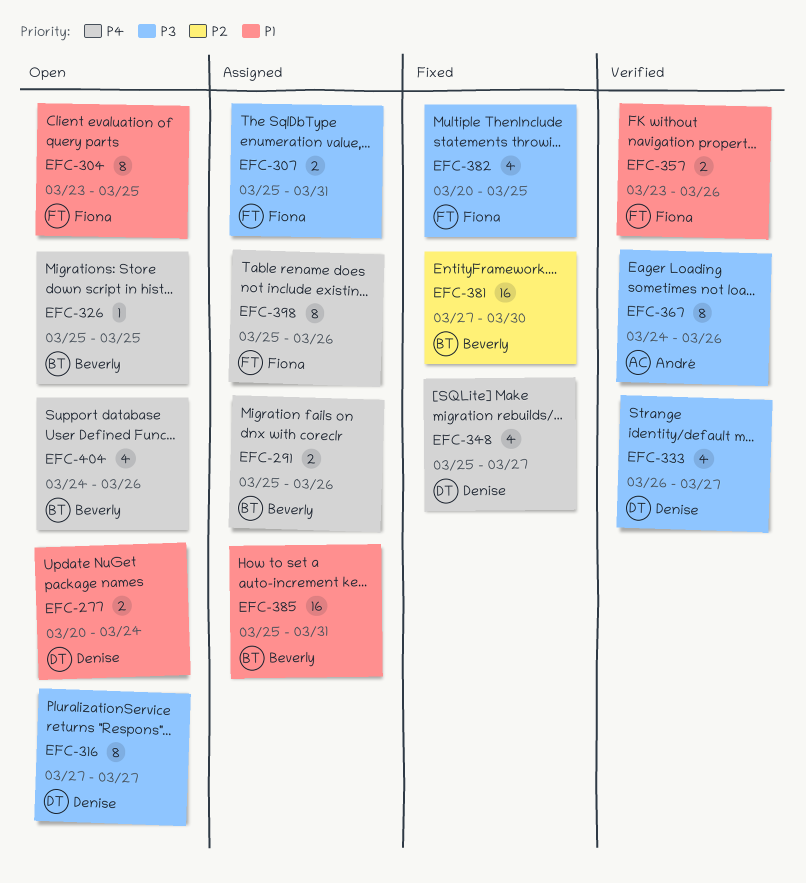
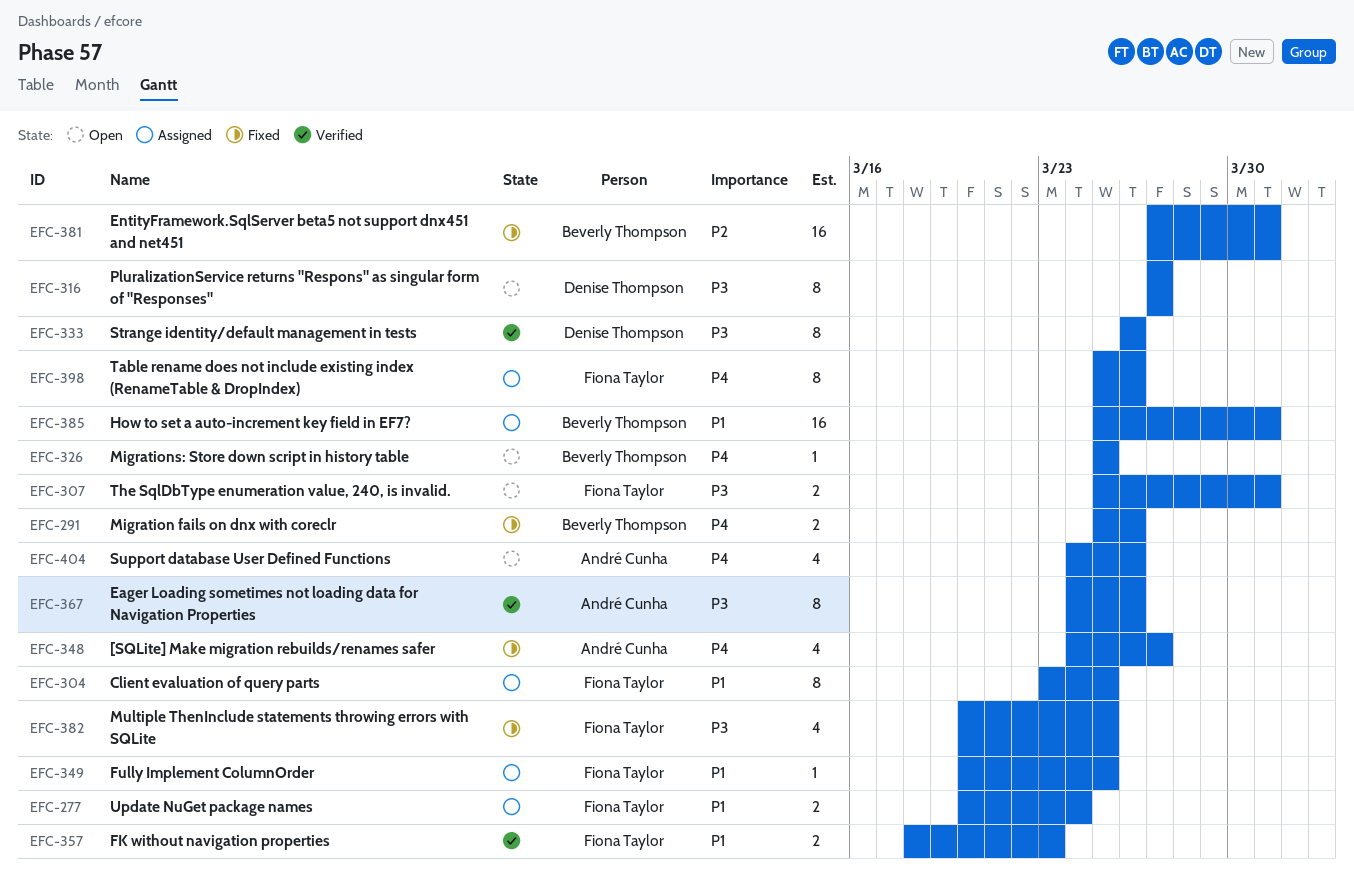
EFC-277, status: Open -> Assigned
EFC-277, owner: Denise Thompson -> Fiona Taylor
EFC-291, status: Assigned -> Fixed
EFC-304, status: Open -> Assigned
EFC-307, status: Assigned -> Open
EFC-333, estimate: 4 -> 8
EFC-333, due: Mar 27 -> Mar 26
EFC-348, owner: Denise Thompson -> André Cunha
EFC-348, start: Mar 25 -> Mar 24
EFC-349: none -> present
EFC-357, start: Mar 23 -> Mar 18
EFC-357, due: Mar 26 -> Mar 23
EFC-381, due: Mar 30 -> Mar 31
EFC-404, owner: Beverly Thompson -> André Cunha

